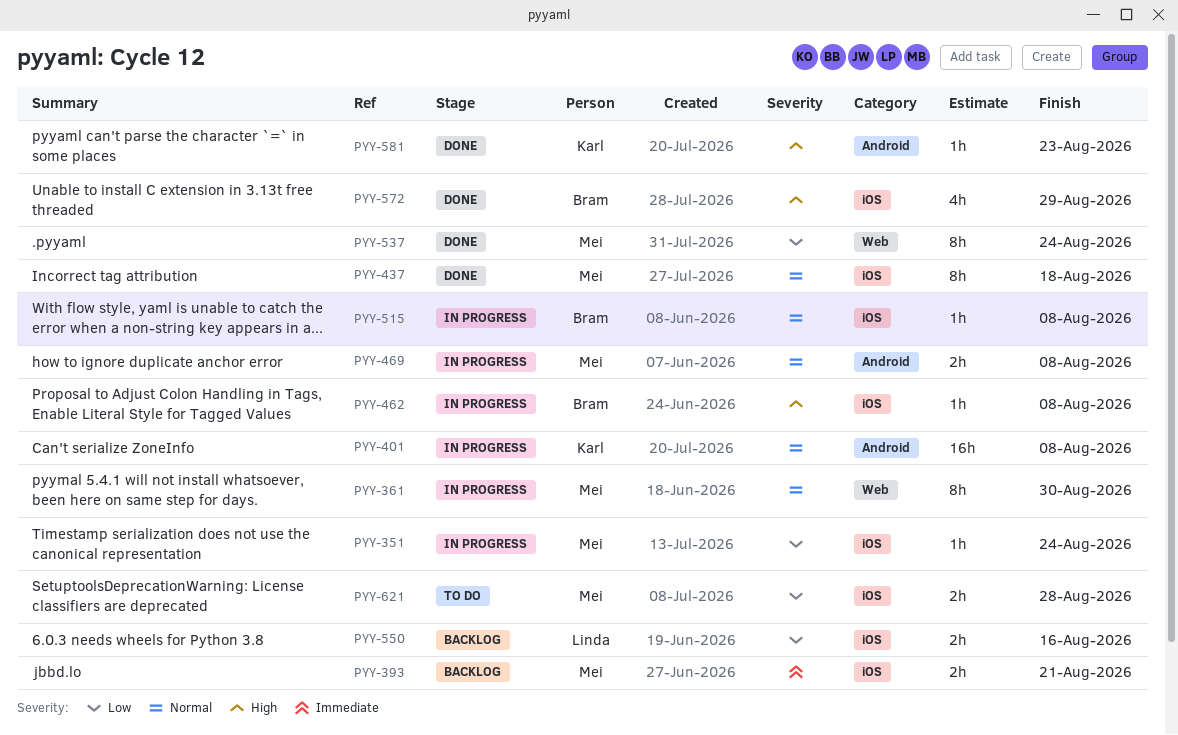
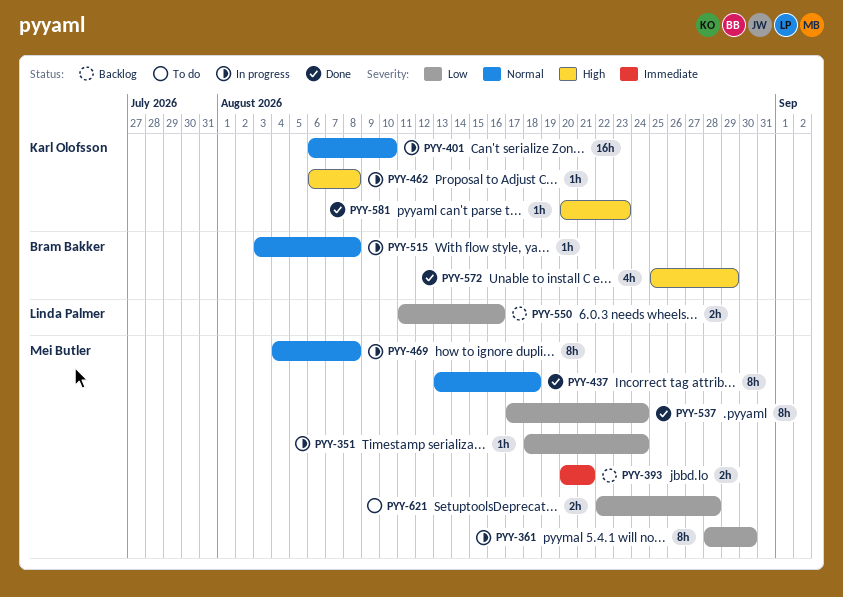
PYY-361, priority: Normal -> Low
PYY-401, due: Aug 8 -> Aug 10
PYY-462, owner: Bram Bakker -> Karl Olofsson
PYY-469, estimate: 2h -> 8h

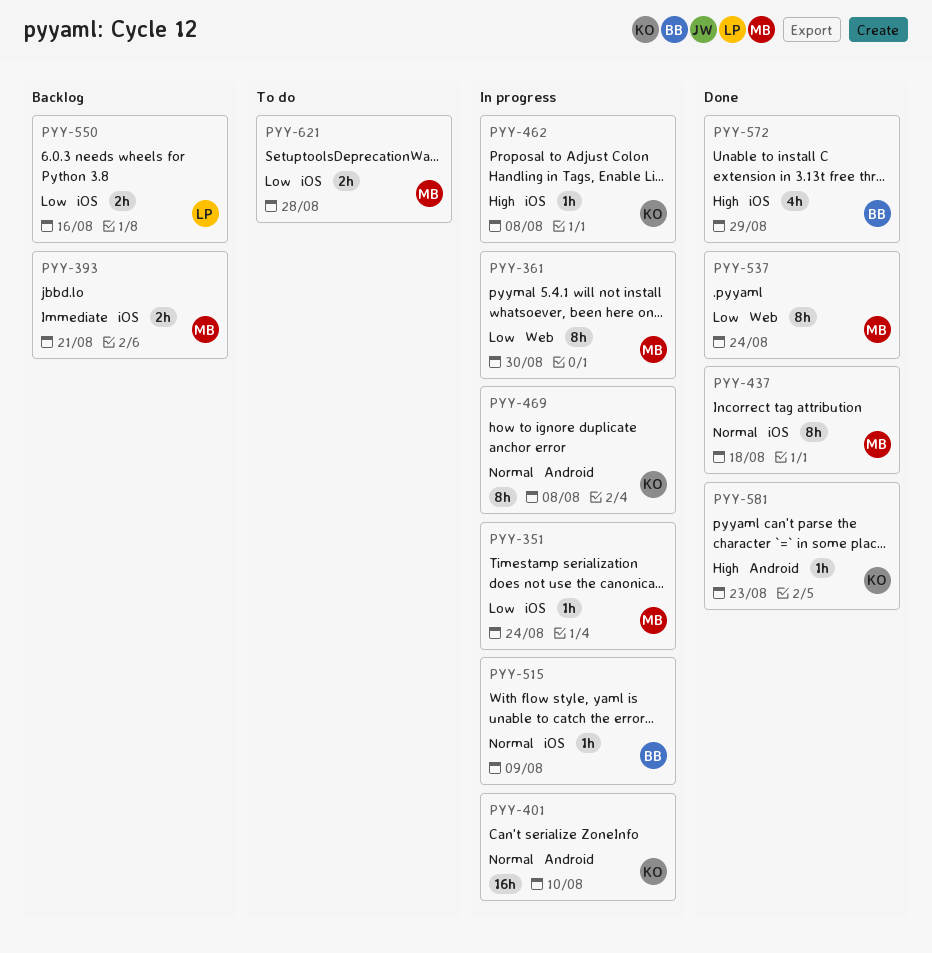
PYY-469, owner: Mei Butler -> Karl Olofsson
PYY-515, due: Aug 8 -> Aug 9

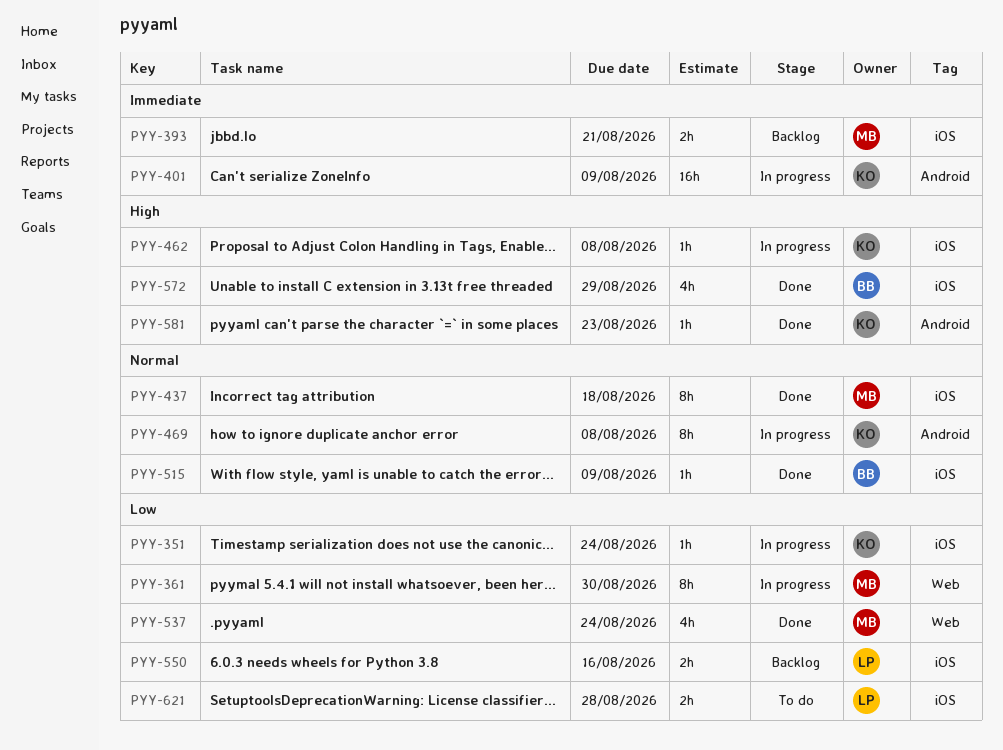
PYY-351, owner: MB -> KO
PYY-401, priority: Normal -> Immediate
PYY-401, due: Aug 10 -> Aug 9
PYY-515, status: In progress -> Done
PYY-537, estimate: 8h -> 4h
PYY-621, owner: MB -> LP

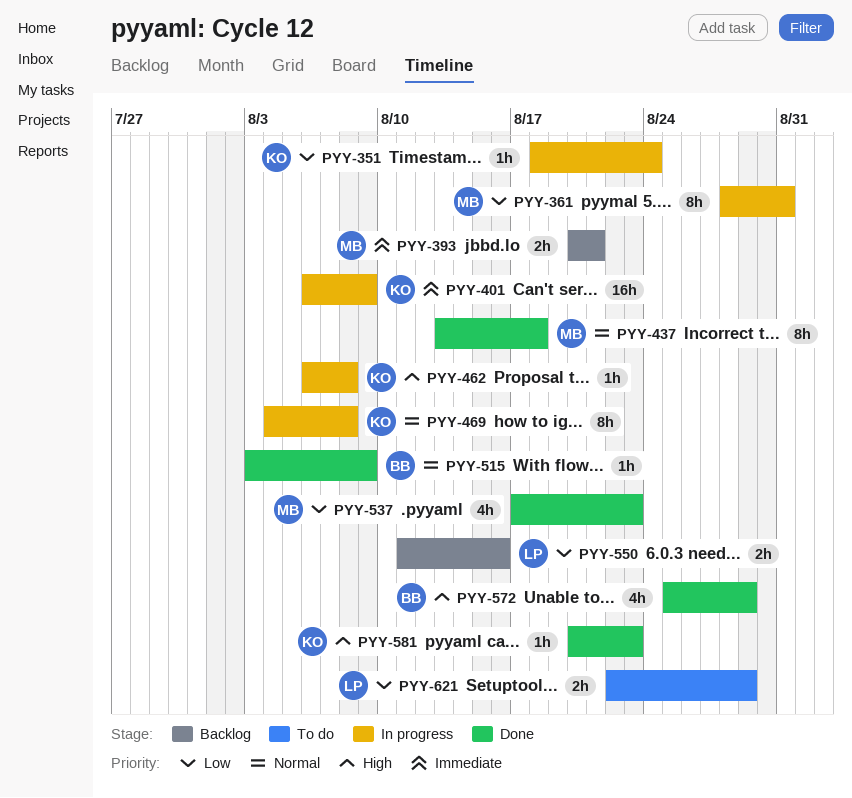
PYY-361, due: Aug 30 -> Aug 31
PYY-537, due: Aug 24 -> Aug 23
PYY-621, due: Aug 28 -> Aug 29

